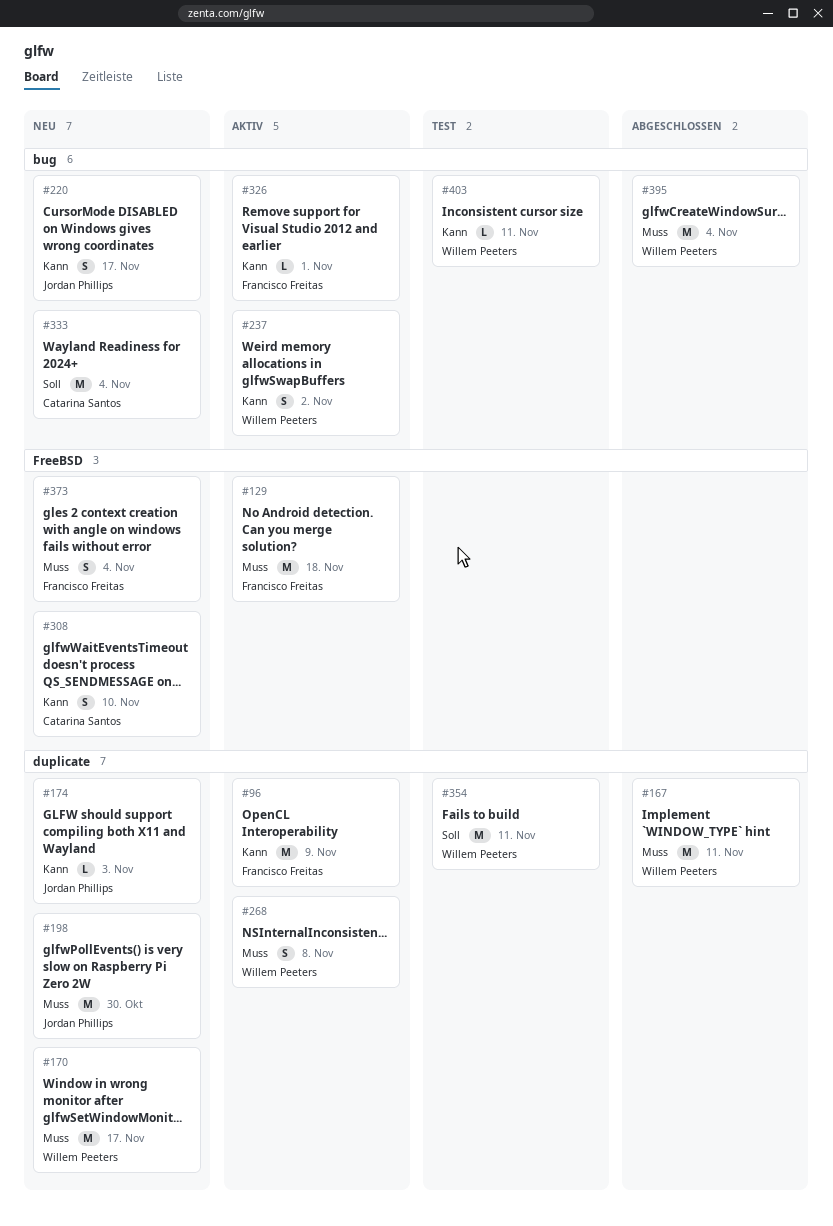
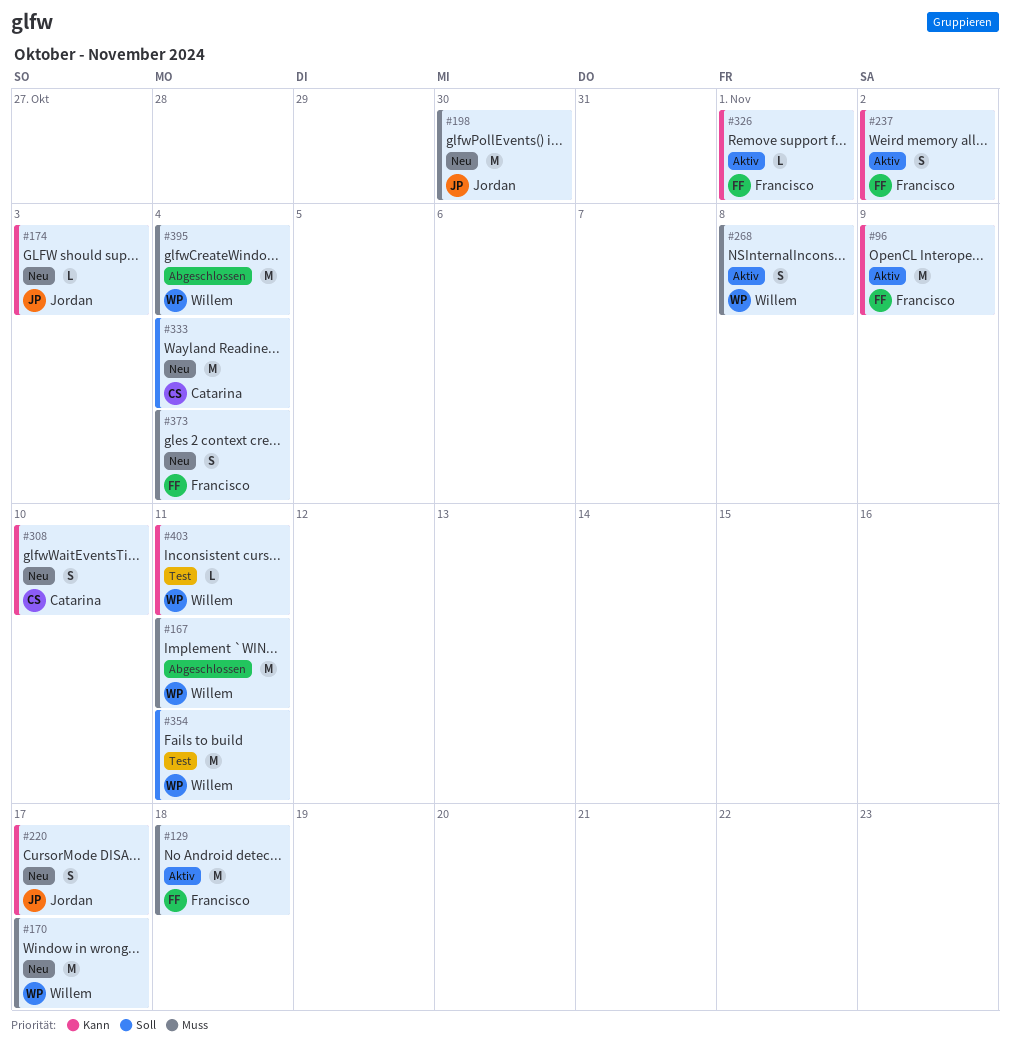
#237, owner: Willem Peeters -> Francisco Freitas

